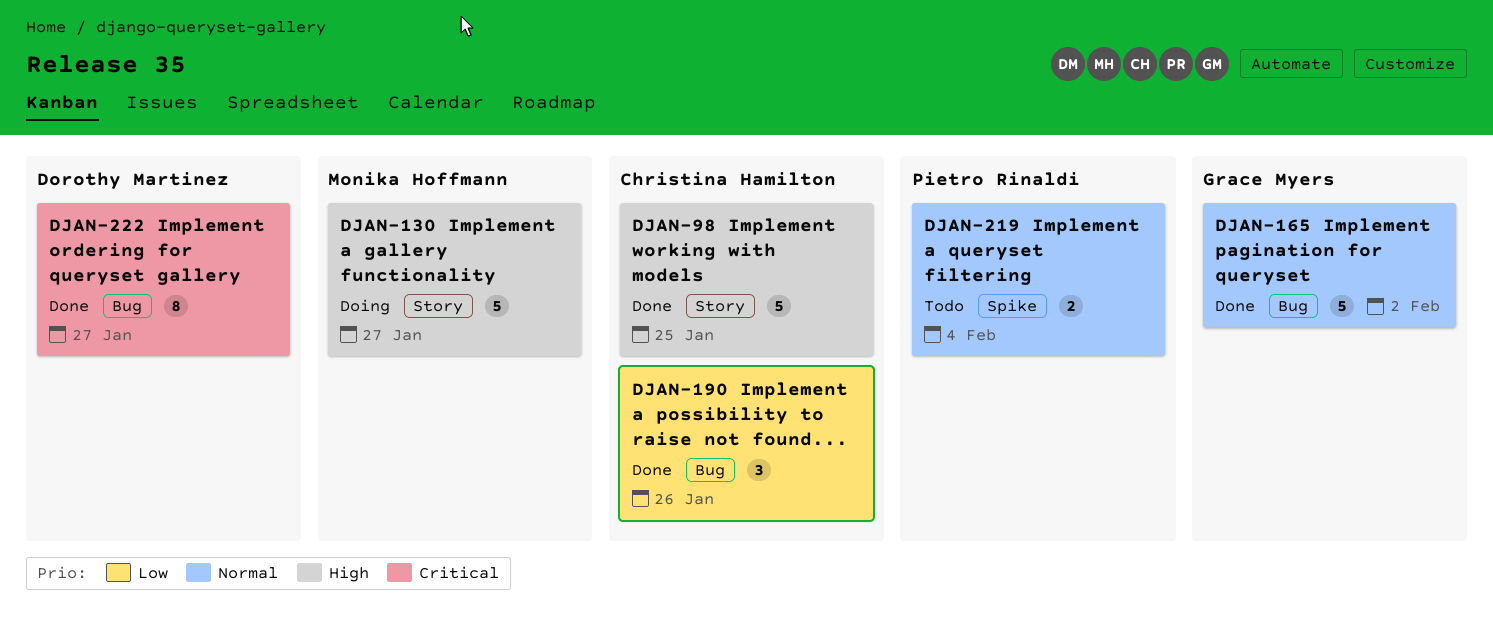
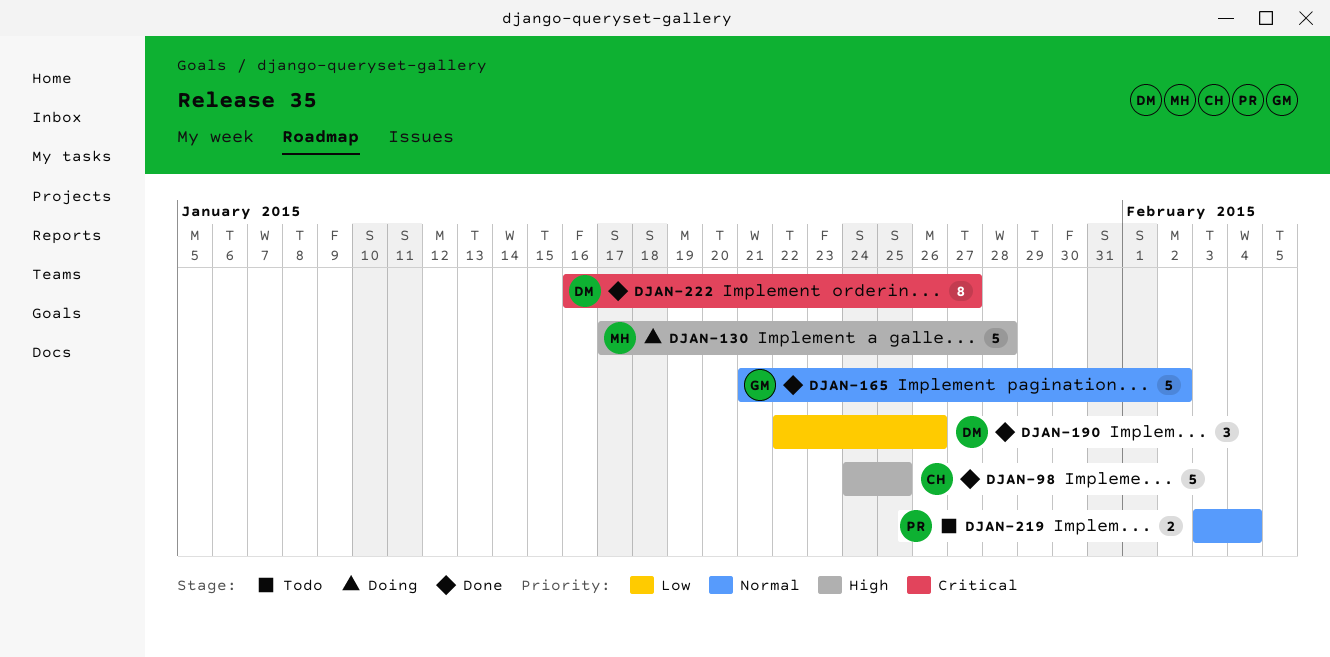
DJAN-130, due: Jan 27 -> Jan 28
DJAN-190, owner: Christina Hamilton -> Dorothy Martinez

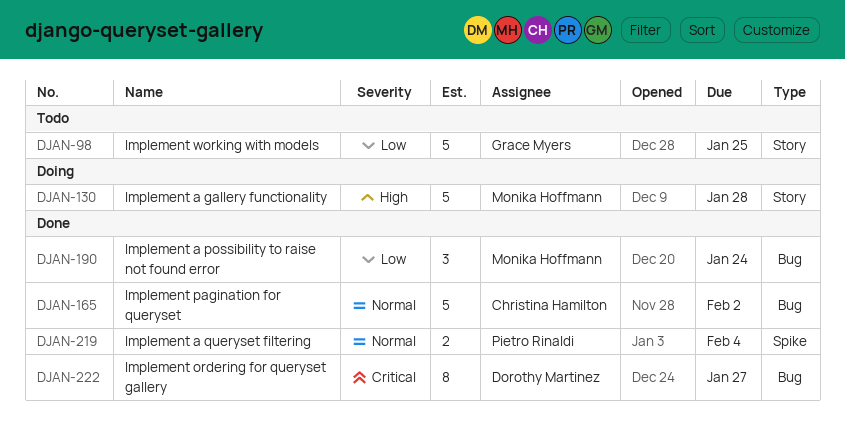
DJAN-98, status: Done -> Todo
DJAN-98, owner: Christina Hamilton -> Grace Myers
DJAN-98, priority: High -> Low
DJAN-165, owner: Grace Myers -> Christina Hamilton
DJAN-190, owner: Dorothy Martinez -> Monika Hoffmann
DJAN-190, due: Jan 26 -> Jan 24
DJAN-219, status: Todo -> Done

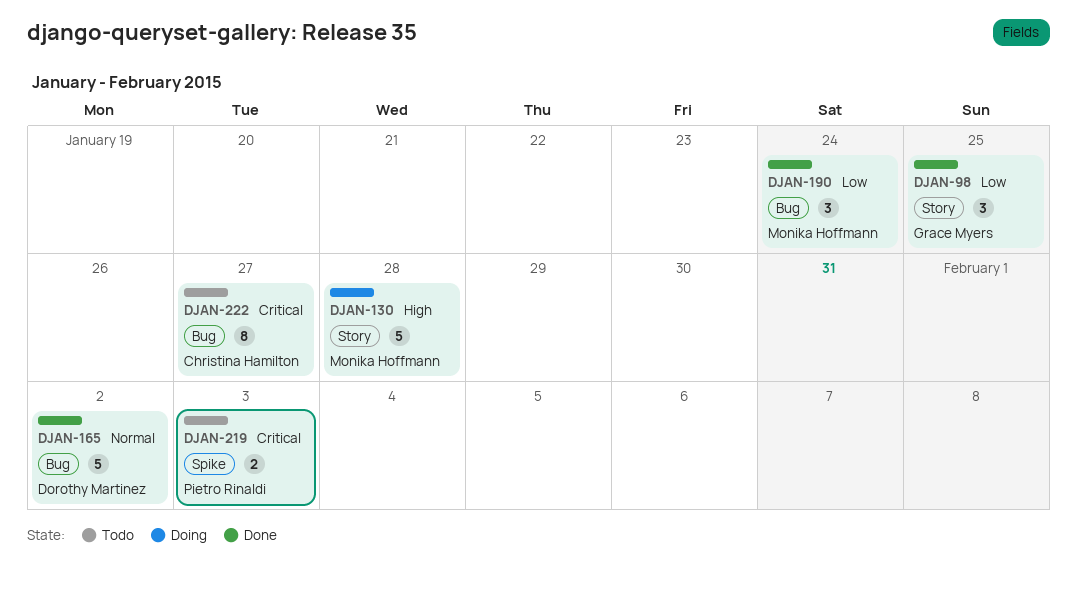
DJAN-98, status: Todo -> Done
DJAN-98, estimate: 5 -> 3
DJAN-165, owner: Christina Hamilton -> Dorothy Martinez
DJAN-219, status: Done -> Todo
DJAN-219, priority: Normal -> Critical
DJAN-219, due: Feb 4 -> Feb 3
DJAN-222, status: Done -> Todo
DJAN-222, owner: Dorothy Martinez -> Christina Hamilton

